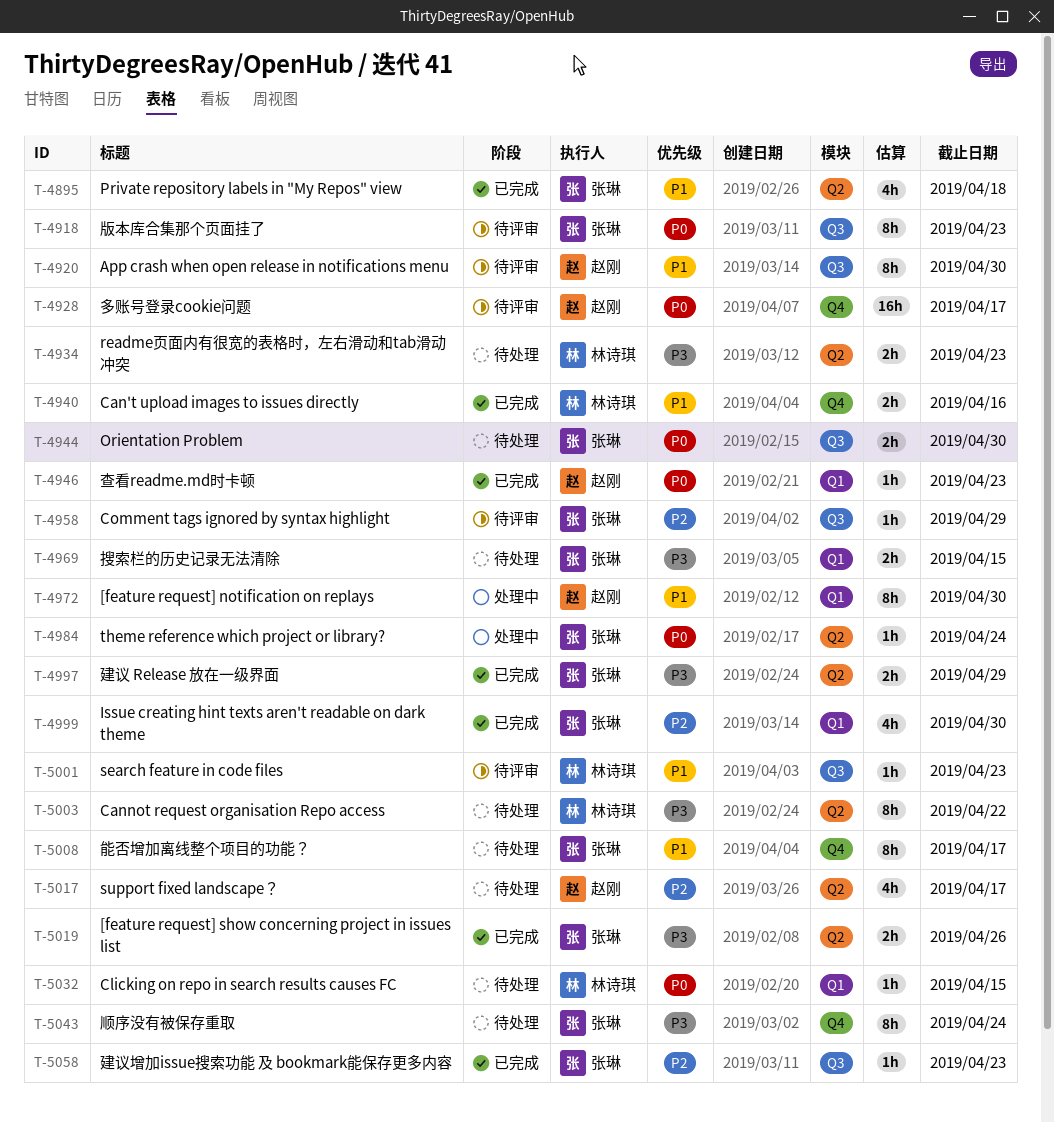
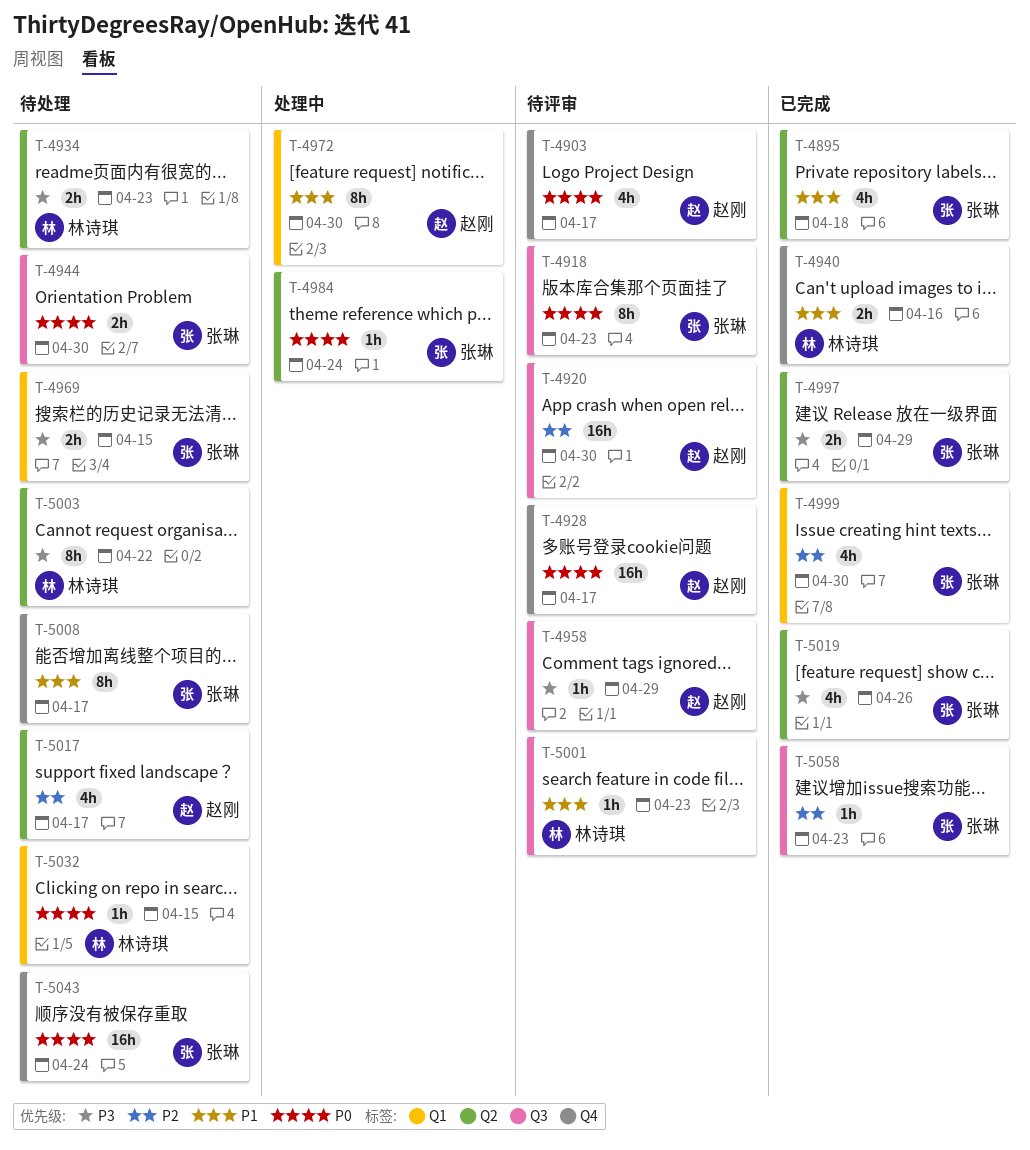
T-4903: none -> present
T-4920, priority: P1 -> P2
T-4920, estimate: 8h -> 16h
T-4946: present -> none
T-4958, owner: 张琳 -> 赵刚
T-4958, priority: P2 -> P3
T-5019, estimate: 2h -> 4h
T-5043, priority: P3 -> P0
T-5043, estimate: 8h -> 16h

